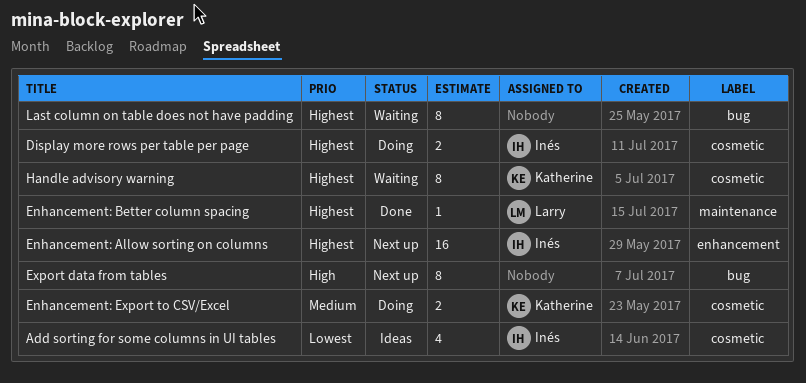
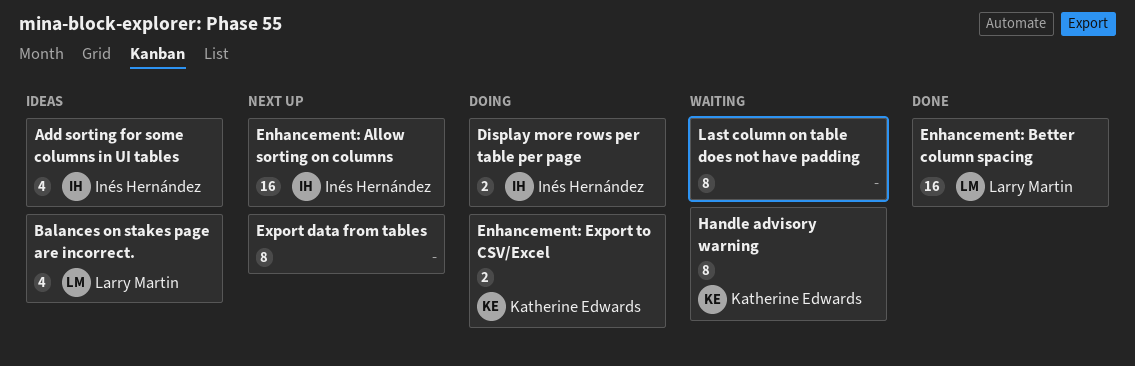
Balances on stakes page are incorrect.: none -> present
Enhancement: Better column spacing, estimate: 1 -> 16

